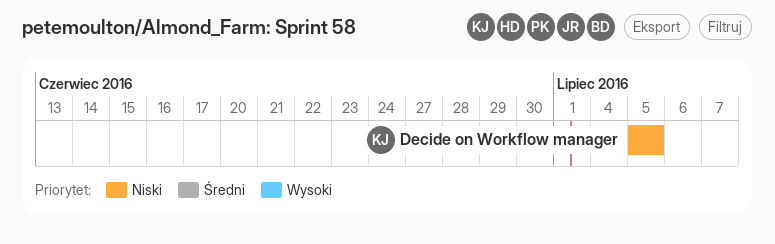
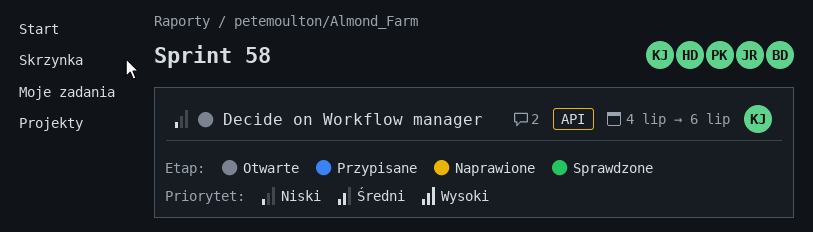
Decide on Workflow manager, start: Jul 5 -> Jul 4
Decide on Workflow manager, due: Jul 5 -> Jul 6

